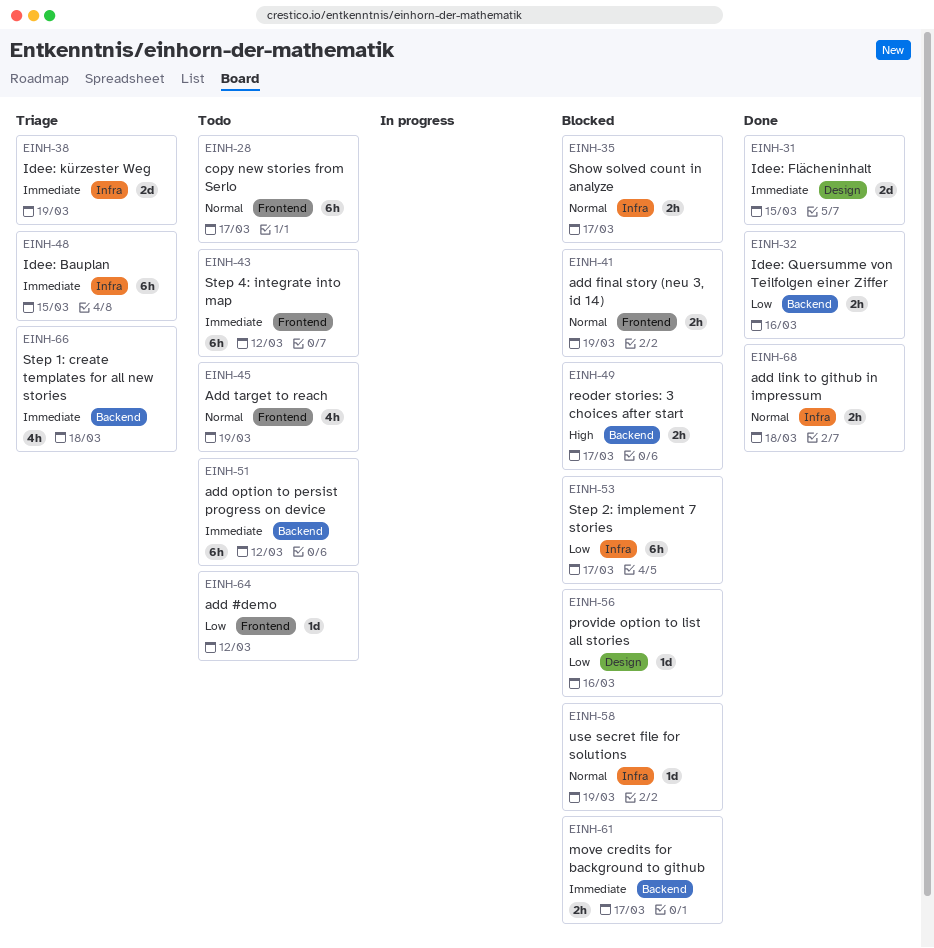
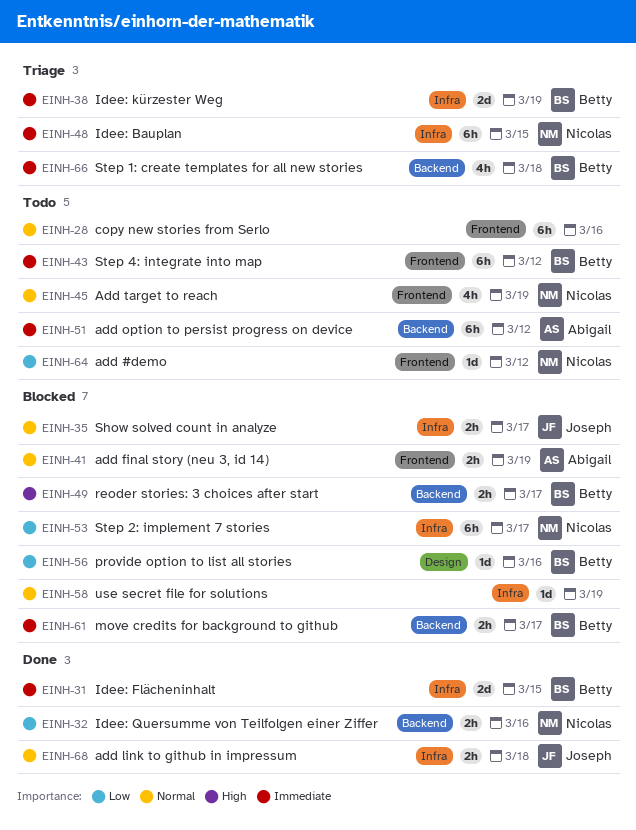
EINH-28, due: Mar 17 -> Mar 16
EINH-31, label: Design -> Infra

